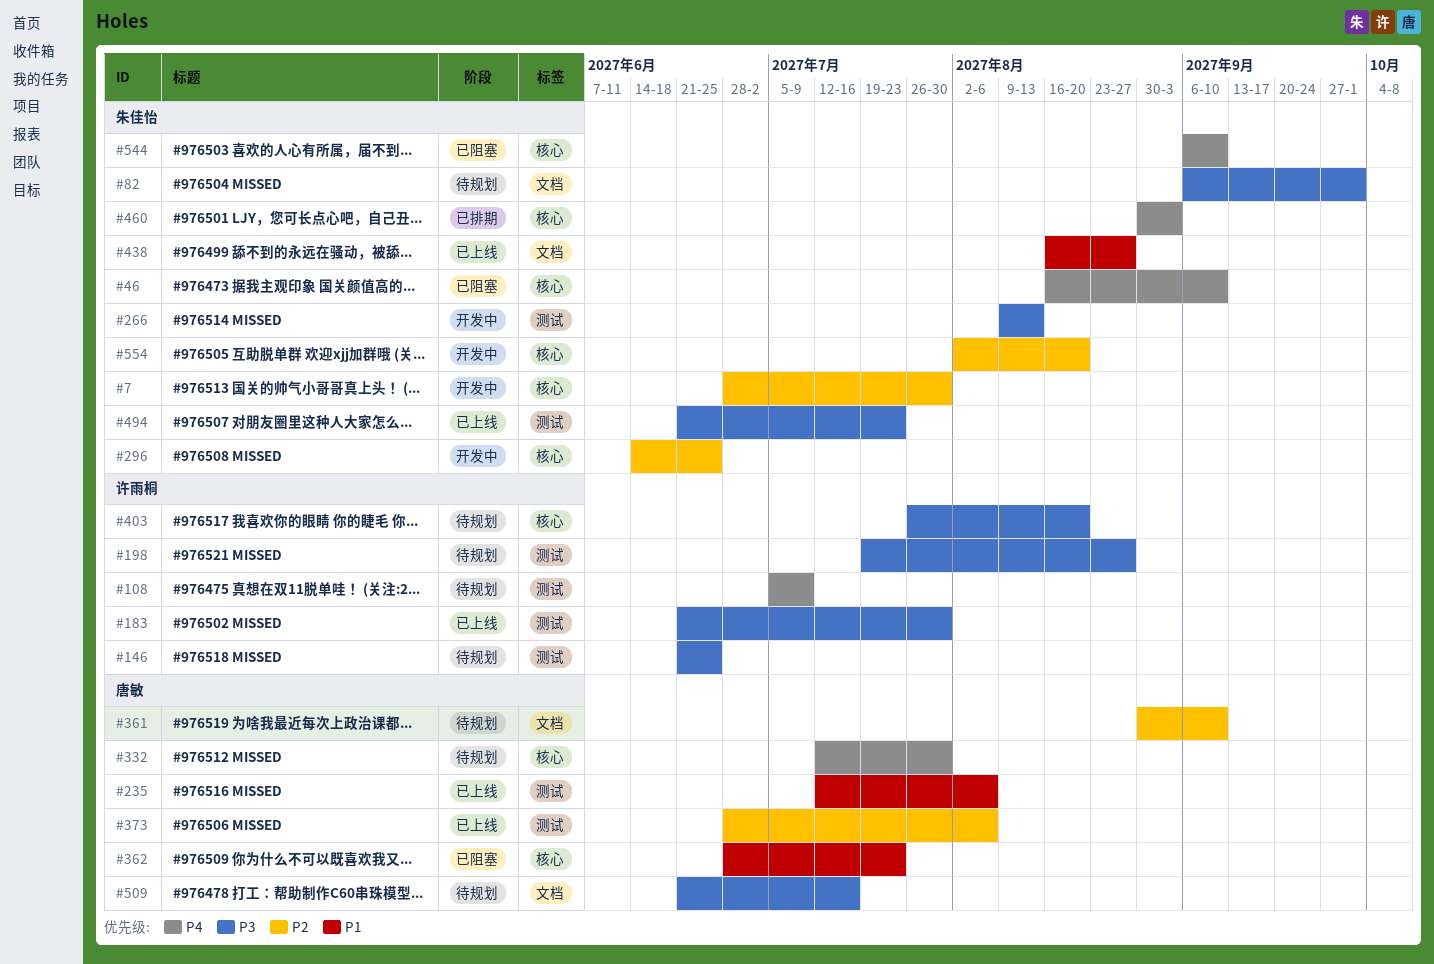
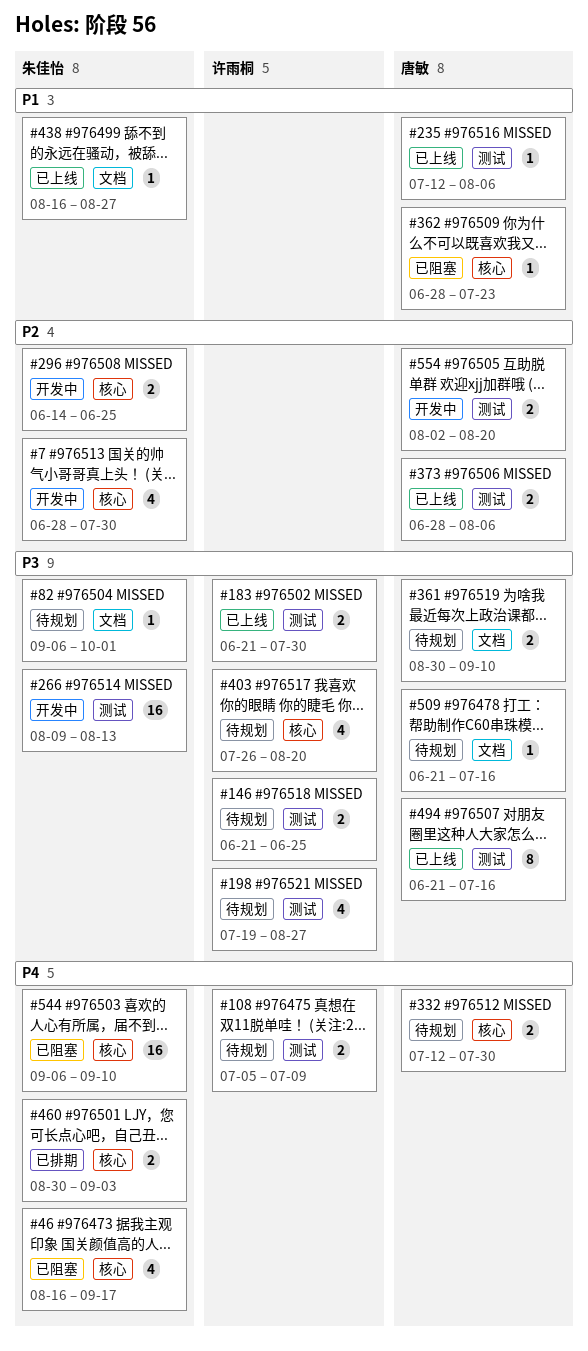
#46, due: Sep 10 -> Sep 17
#361, priority: P2 -> P3
#494, owner: 朱佳怡 -> 唐敏
#494, due: Jul 23 -> Jul 16
#554, owner: 朱佳怡 -> 唐敏
#554, label: 核心 -> 测试

